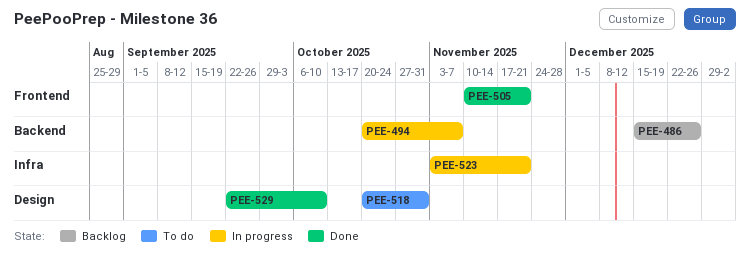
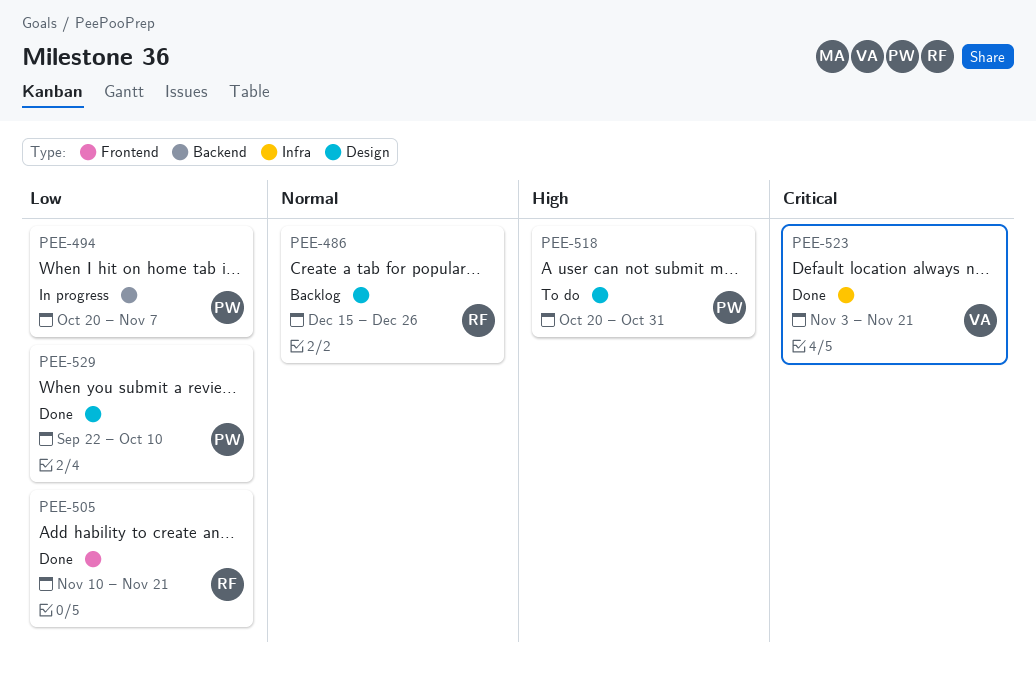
PEE-486, label: Backend -> Design
PEE-523, status: In progress -> Done

